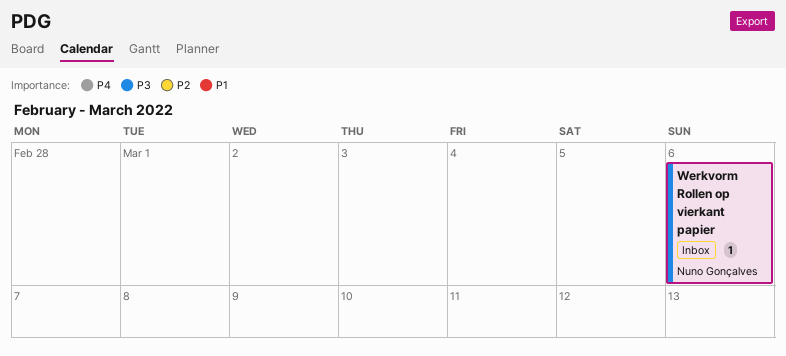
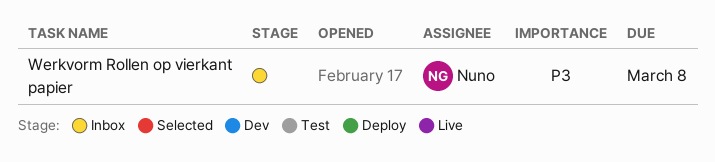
Werkvorm Rollen op vierkant papier, due: Mar 6 -> Mar 8

